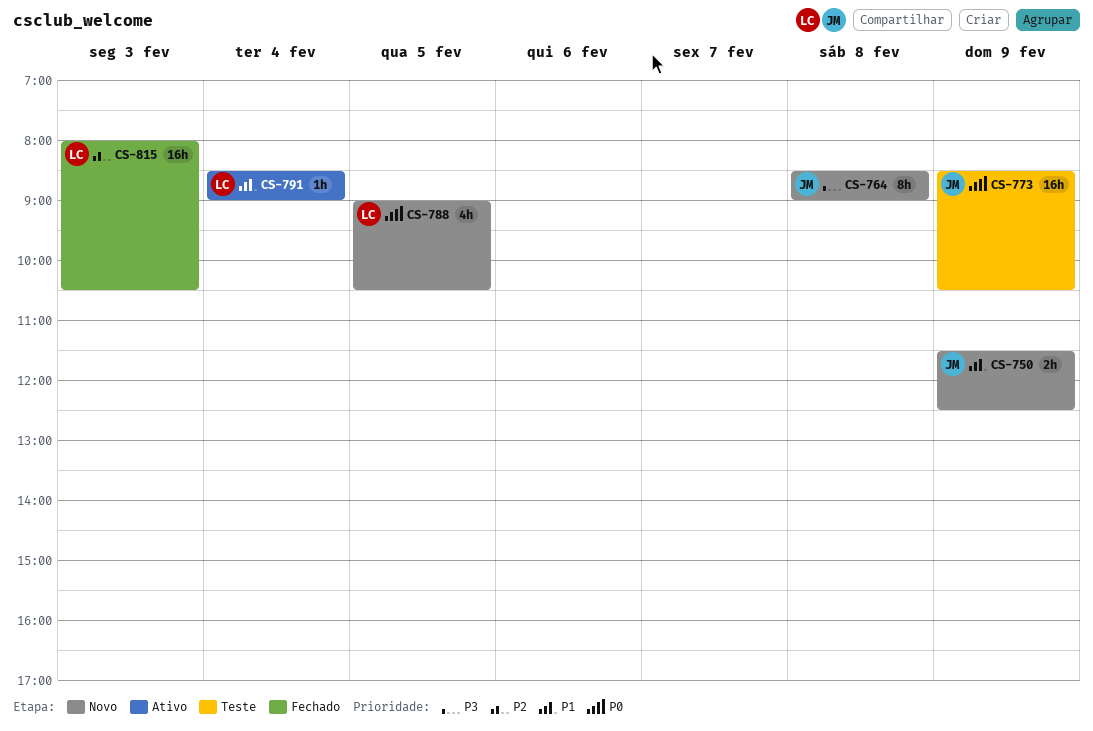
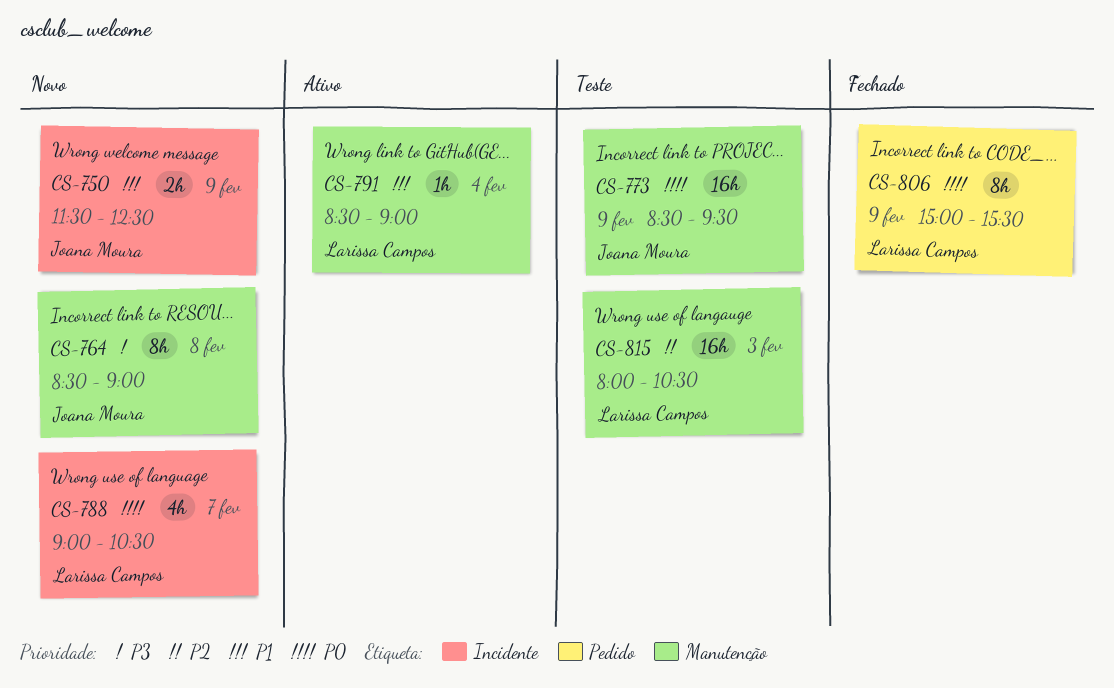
CS-773, ends: 10:30 -> 09:30
CS-788, day: Feb 5 -> Feb 7
CS-806: none -> present
CS-815, status: Fechado -> Teste

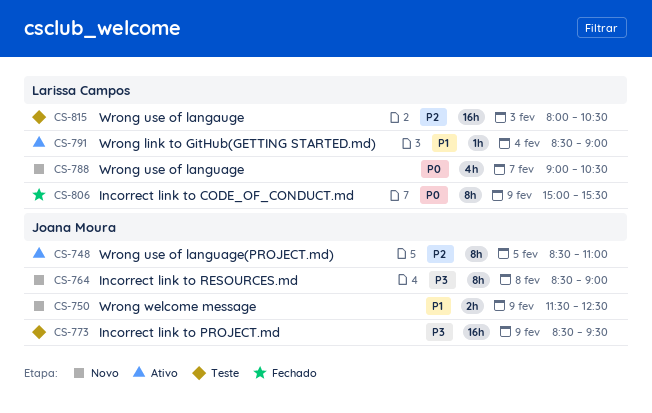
CS-748: none -> present
CS-773, priority: P0 -> P3

